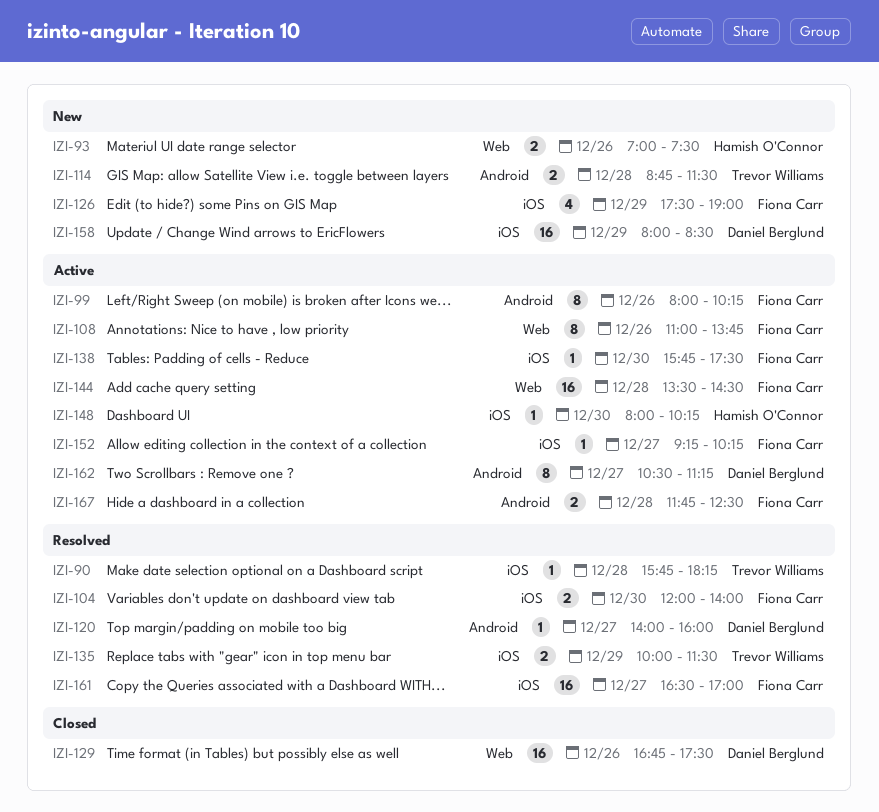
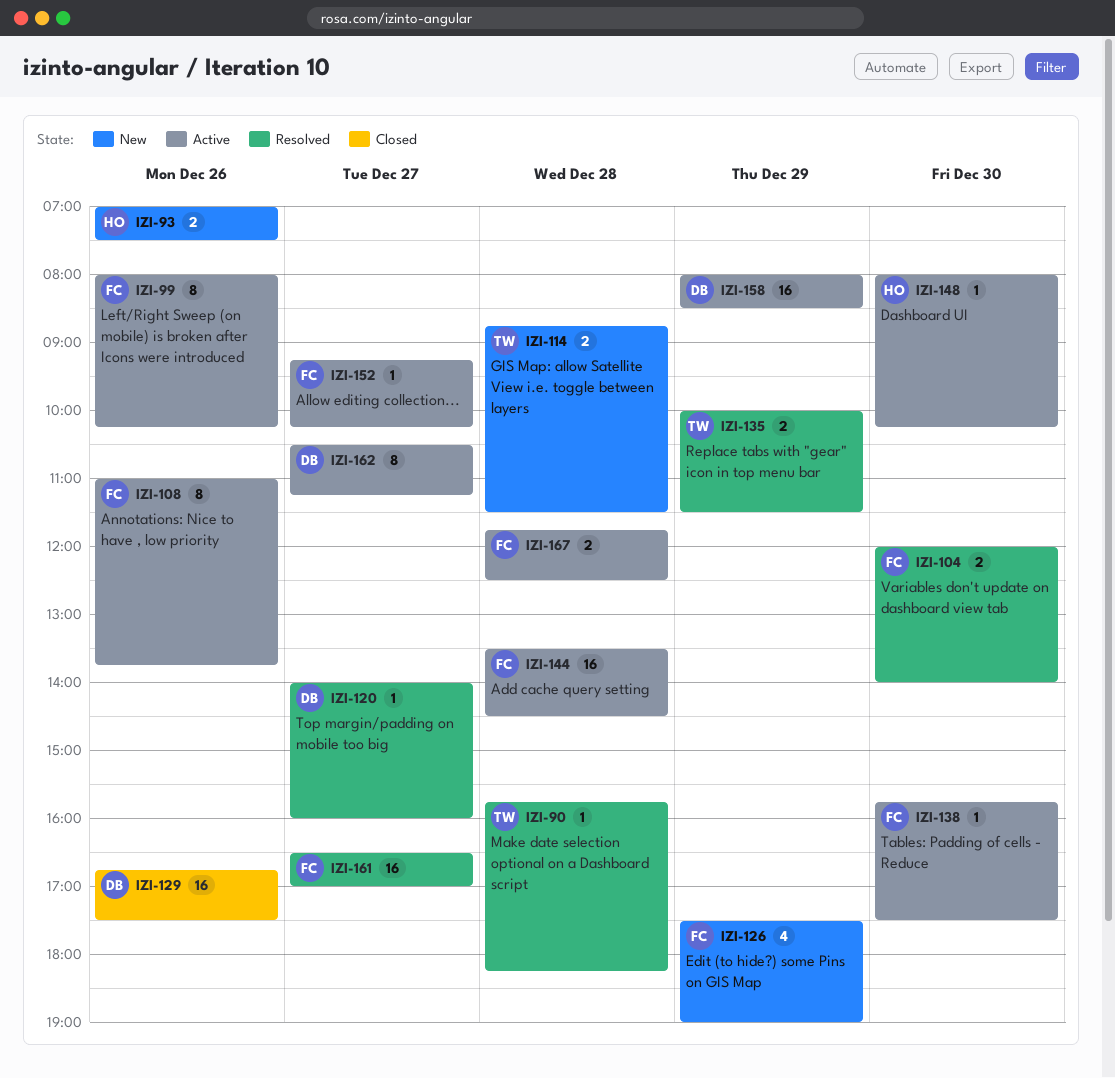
IZI-158, status: New -> Active

